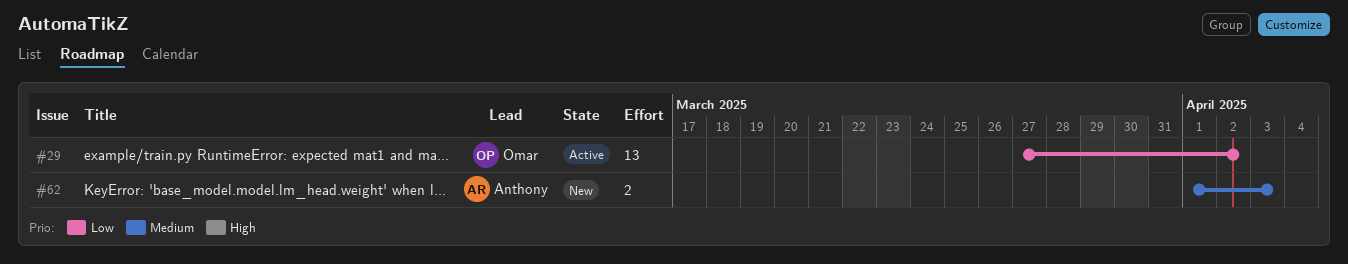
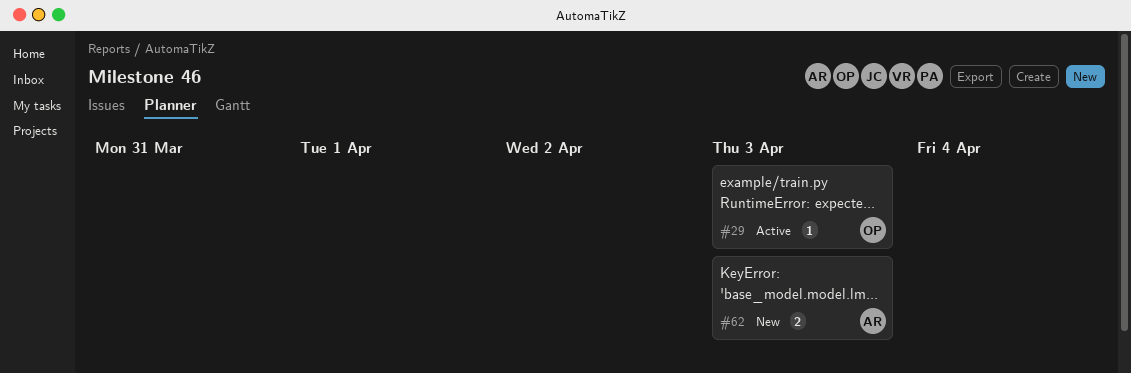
#29, estimate: 13 -> 1
#29, due: Apr 2 -> Apr 3

